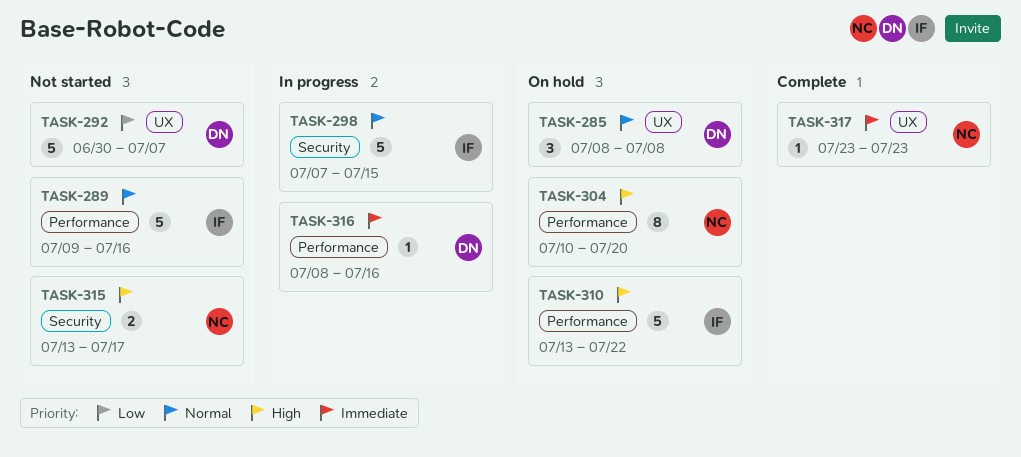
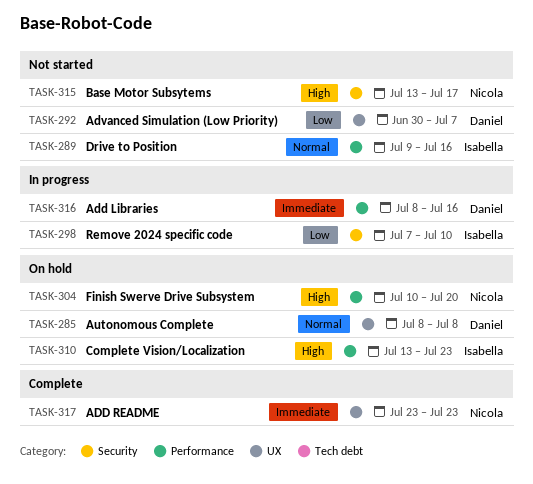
TASK-298, priority: Normal -> Low
TASK-298, due: Jul 15 -> Jul 10
TASK-310, due: Jul 22 -> Jul 23

